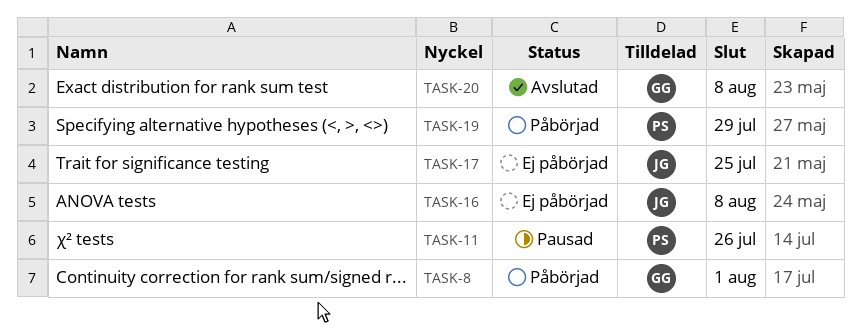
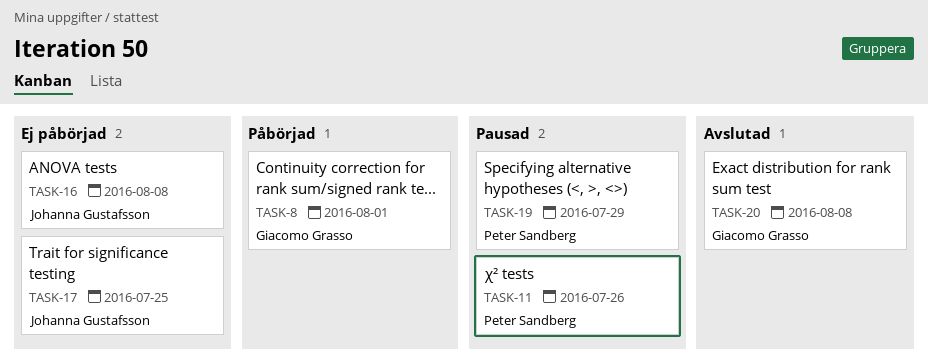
TASK-19, status: Påbörjad -> Pausad

